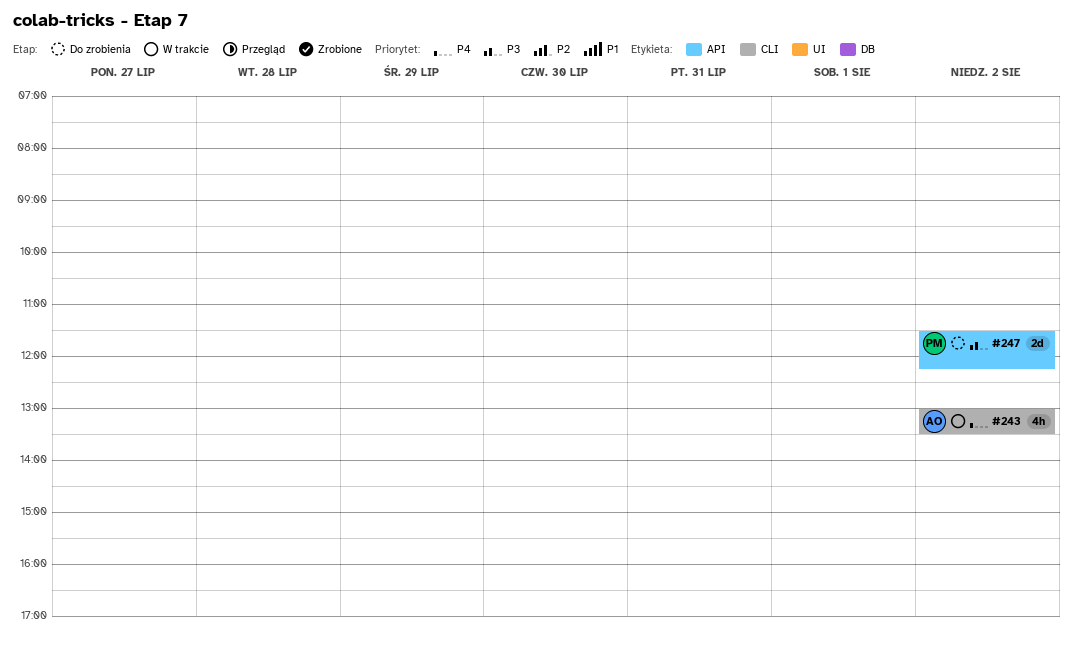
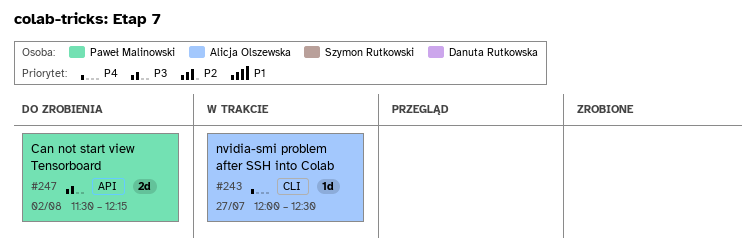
#243, estimate: 4h -> 1d
#243, day: Aug 2 -> Jul 27
#243, begins: 13:00 -> 12:00
#243, ends: 13:30 -> 12:30

